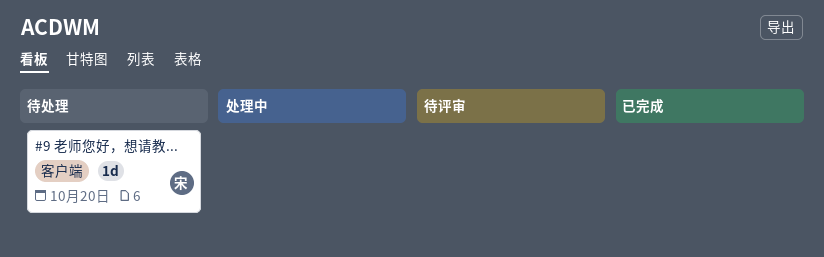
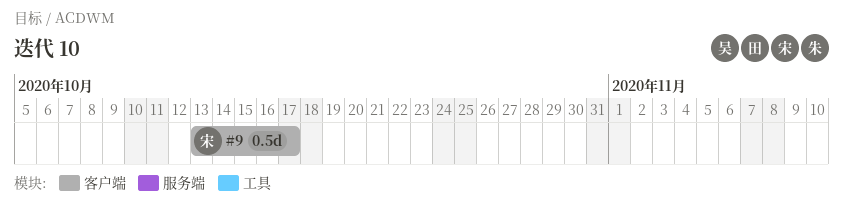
#9, estimate: 1d -> 0.5d
#9, due: Oct 20 -> Oct 17

